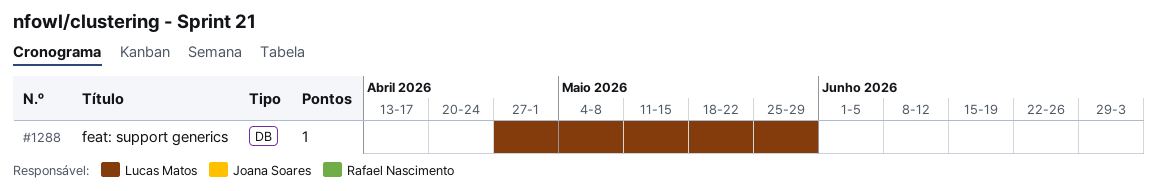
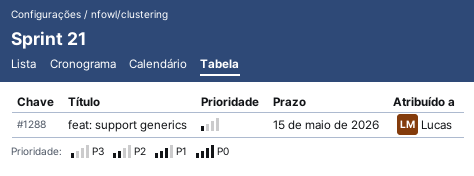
#1288, due: May 29 -> May 15

